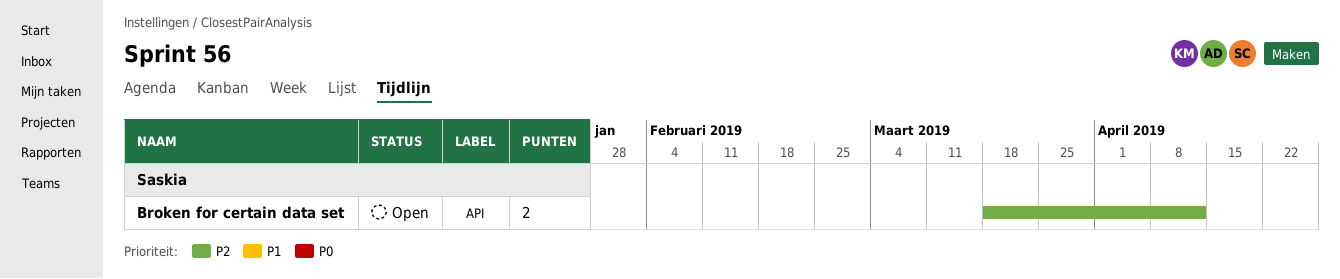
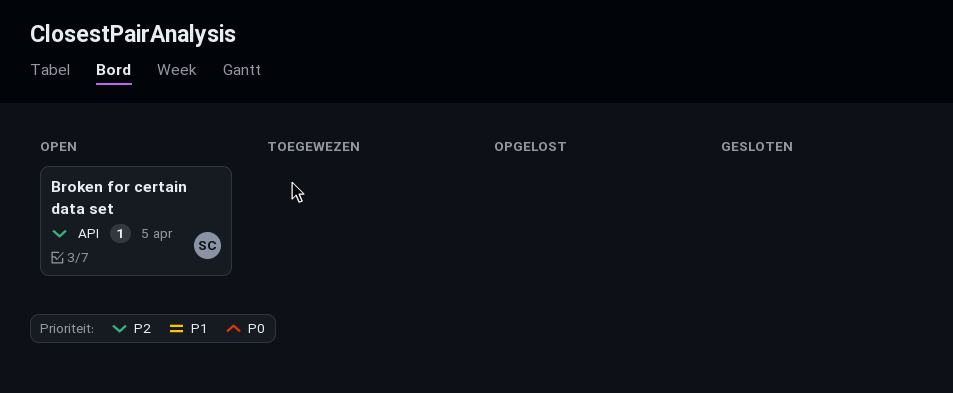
Broken for certain data set, estimate: 2 -> 1
Broken for certain data set, due: Apr 12 -> Apr 5

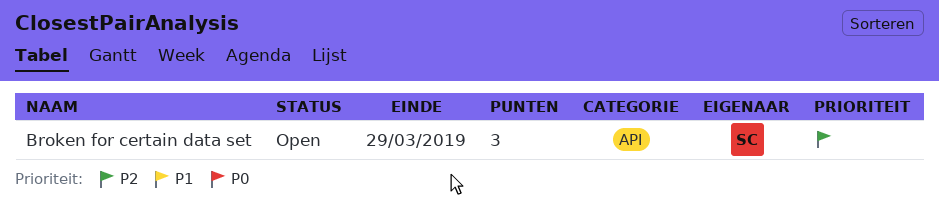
Broken for certain data set, estimate: 1 -> 3
Broken for certain data set, due: Apr 5 -> Mar 29

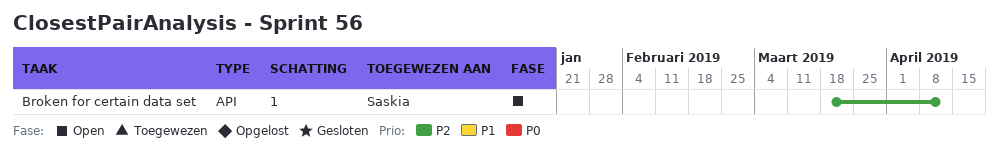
Broken for certain data set, estimate: 3 -> 1
Broken for certain data set, due: Mar 29 -> Apr 12

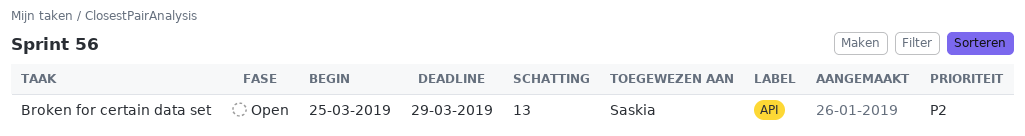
Broken for certain data set, estimate: 1 -> 13
Broken for certain data set, start: Mar 18 -> Mar 25
Broken for certain data set, due: Apr 12 -> Mar 29

